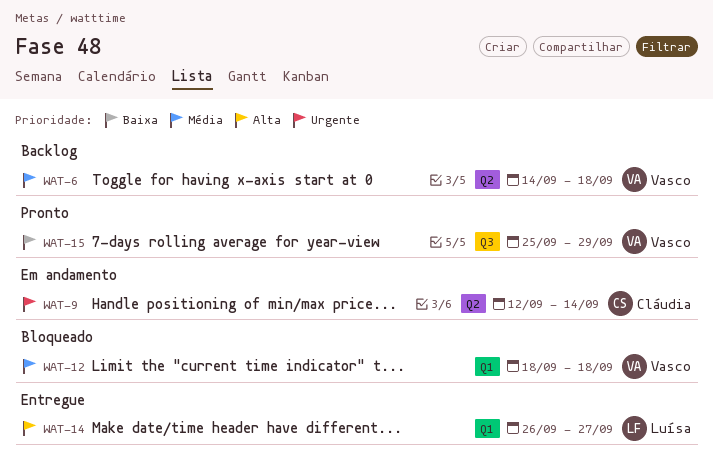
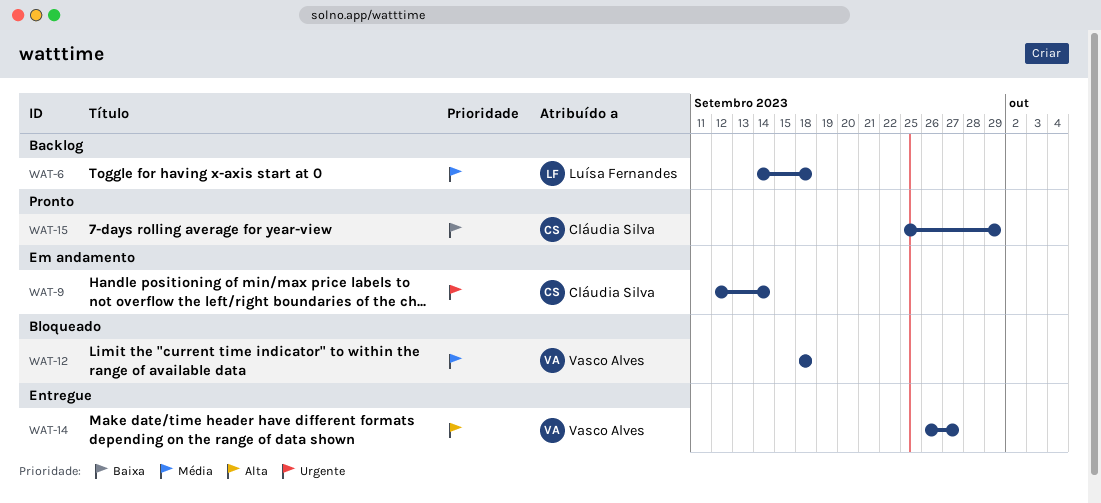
WAT-6, owner: Vasco Alves -> Luísa Fernandes
WAT-14, owner: Luísa Fernandes -> Vasco Alves
WAT-15, owner: Vasco Alves -> Cláudia Silva

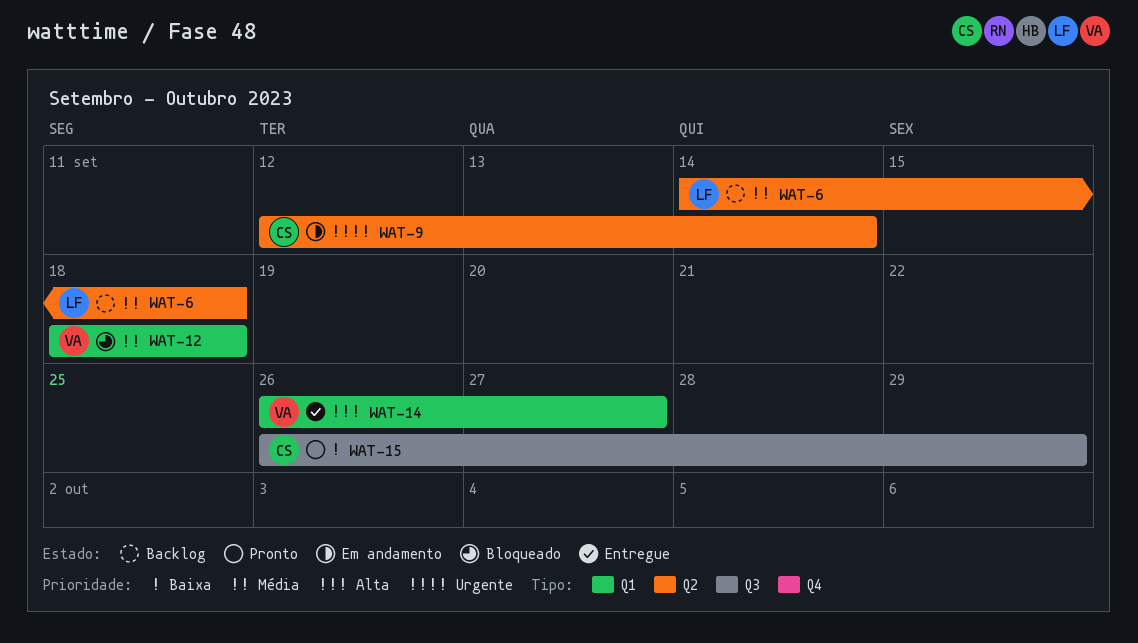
WAT-15, start: Sep 25 -> Sep 26

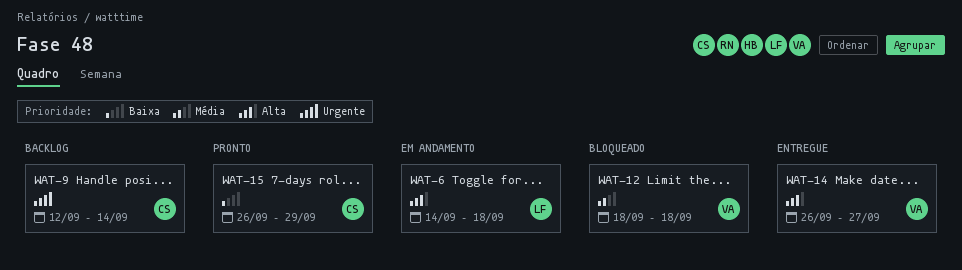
WAT-6, status: Backlog -> Em andamento
WAT-6, priority: Média -> Alta
WAT-9, status: Em andamento -> Backlog

